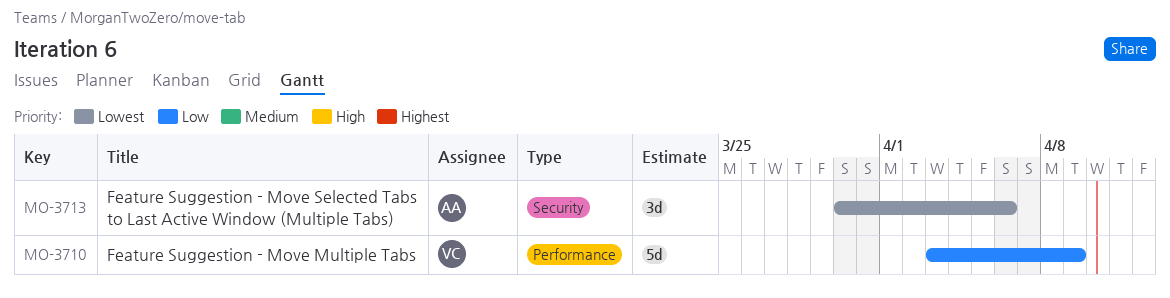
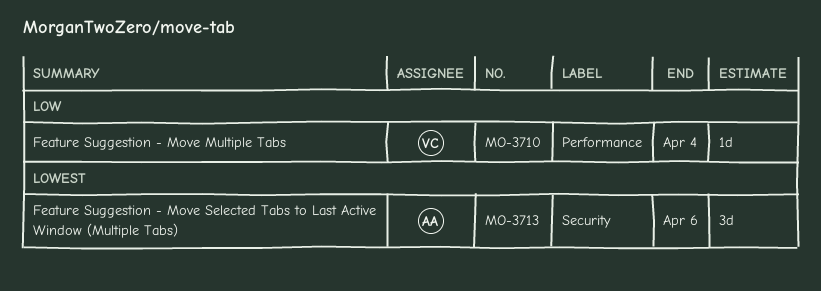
MO-3710, estimate: 5d -> 1d
MO-3710, due: Apr 9 -> Apr 4

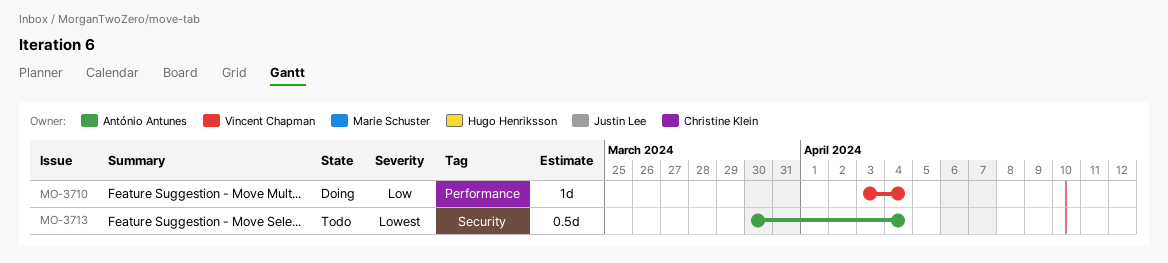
MO-3713, estimate: 3d -> 0.5d
MO-3713, due: Apr 6 -> Apr 4

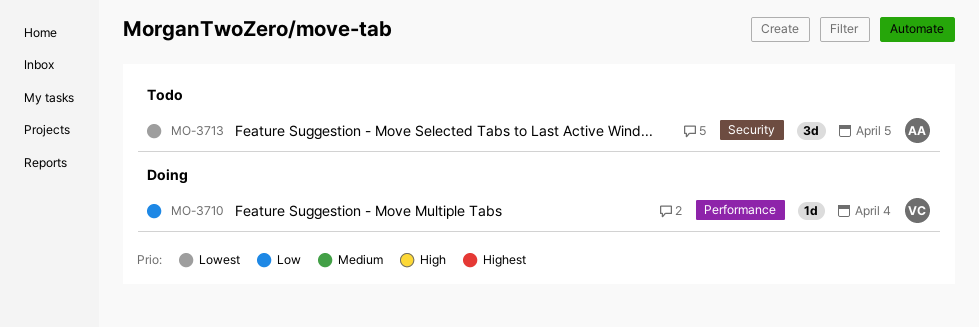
MO-3713, estimate: 0.5d -> 3d
MO-3713, due: Apr 4 -> Apr 5

